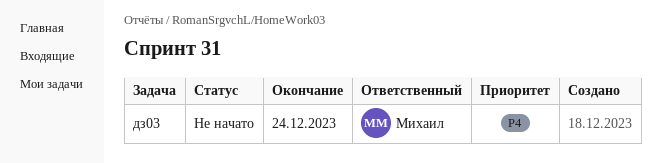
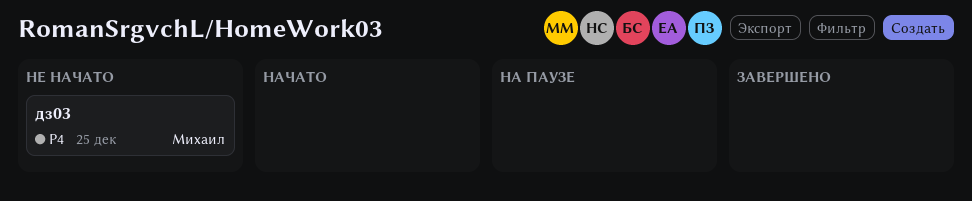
дз03, due: Dec 24 -> Dec 25

